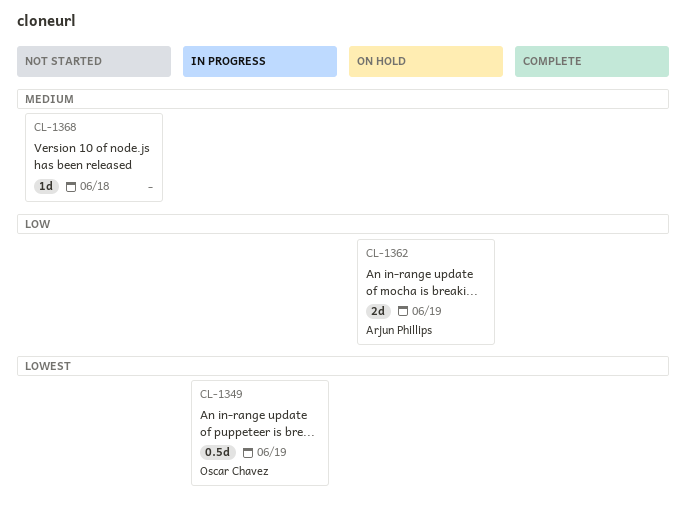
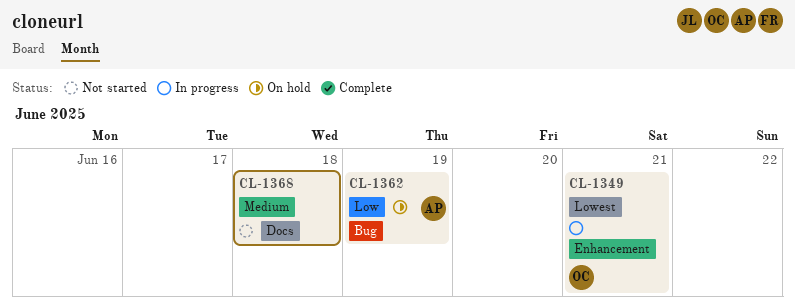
CL-1349, due: Jun 19 -> Jun 21

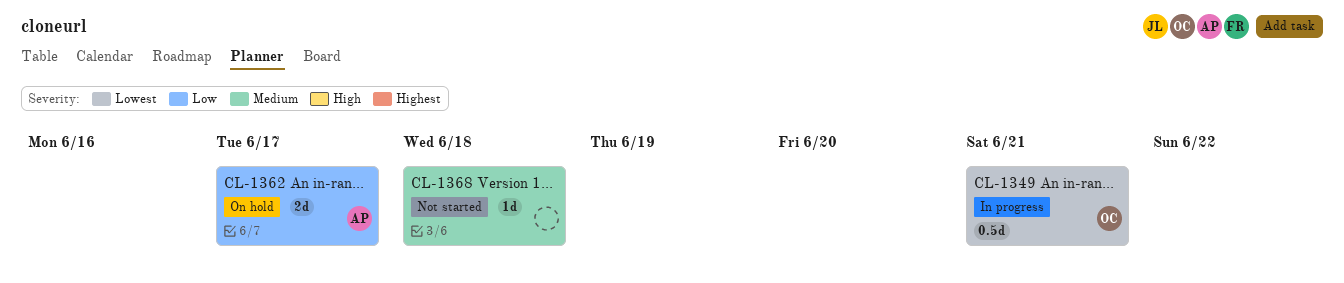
CL-1362, due: Jun 19 -> Jun 17

